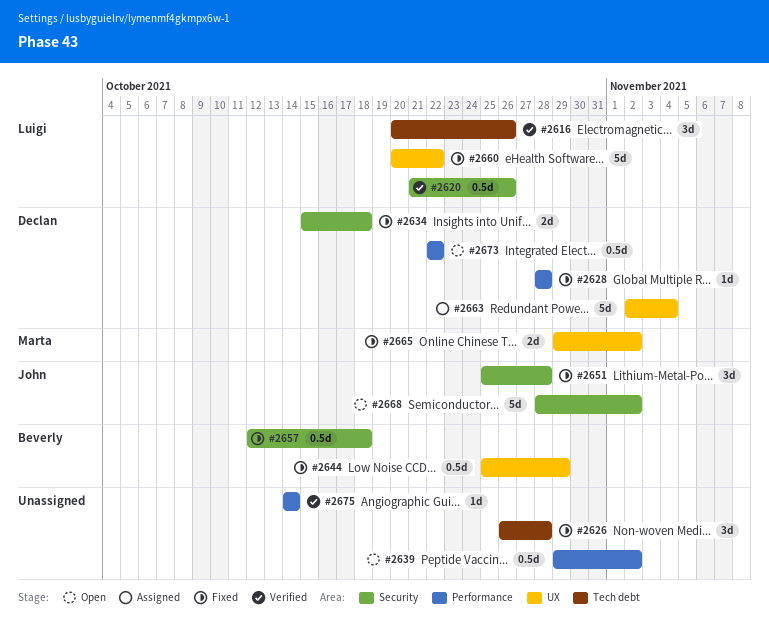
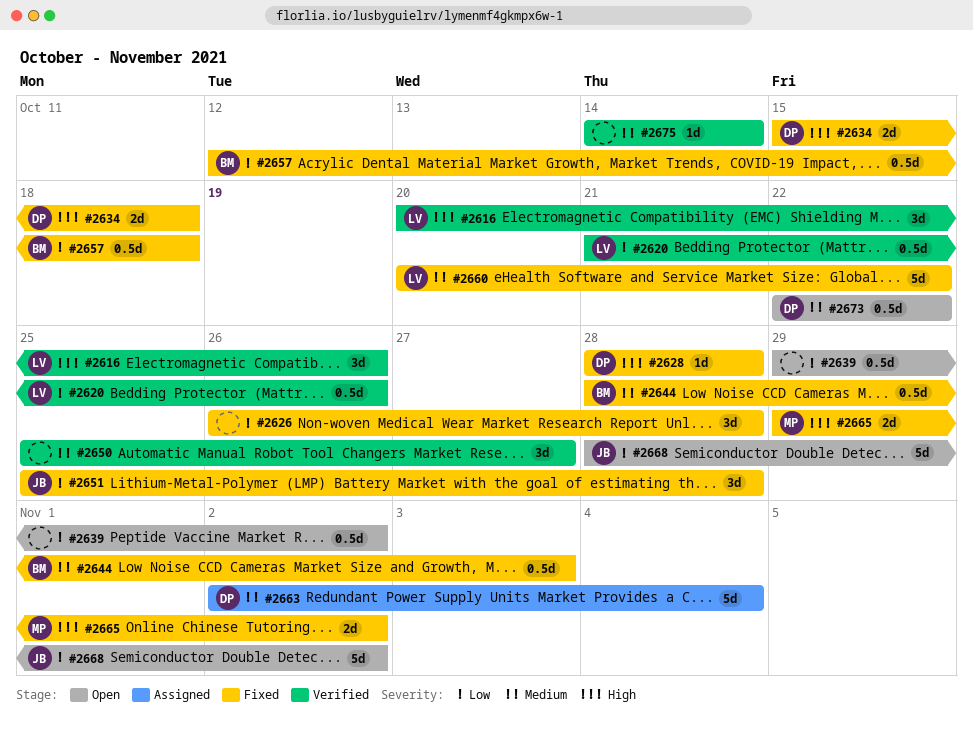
#2644, start: Oct 25 -> Oct 28
#2644, due: Oct 29 -> Nov 3
#2650: none -> present

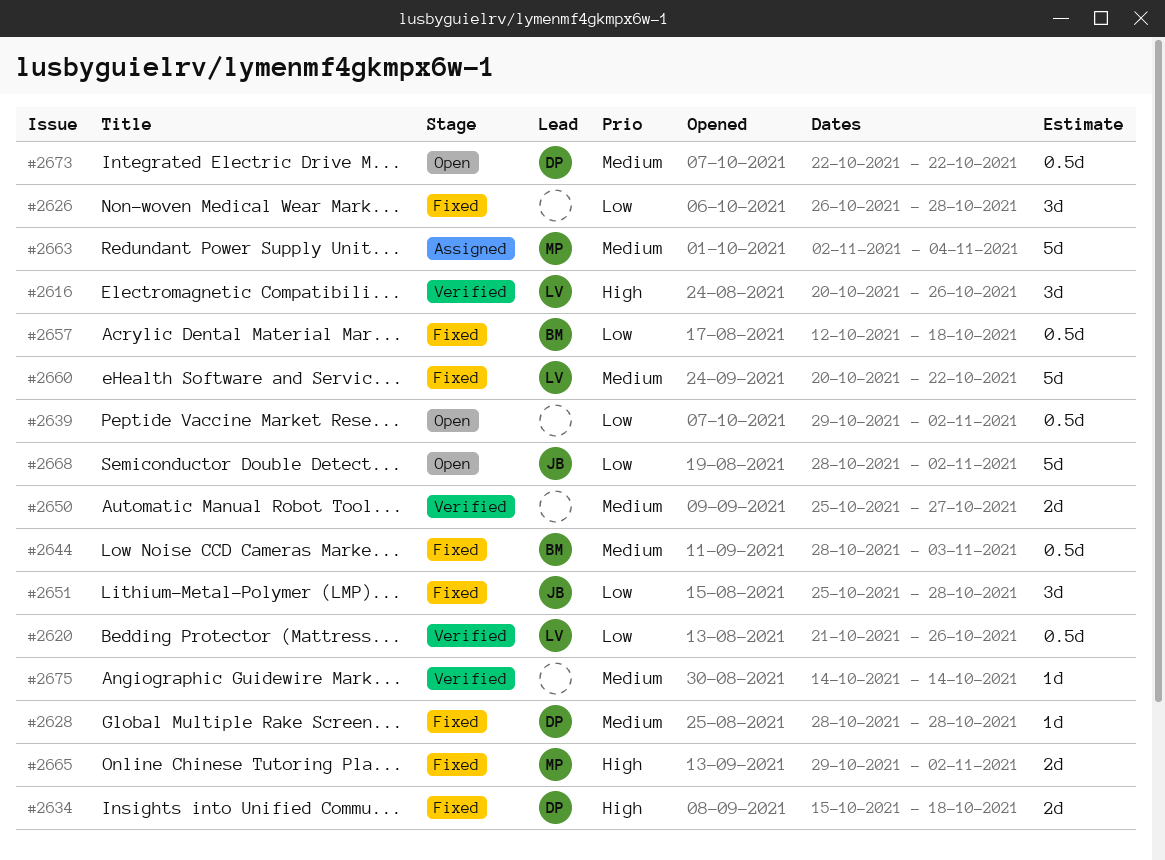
#2628, priority: High -> Medium
#2650, estimate: 3d -> 2d
#2663, owner: DP -> MP

